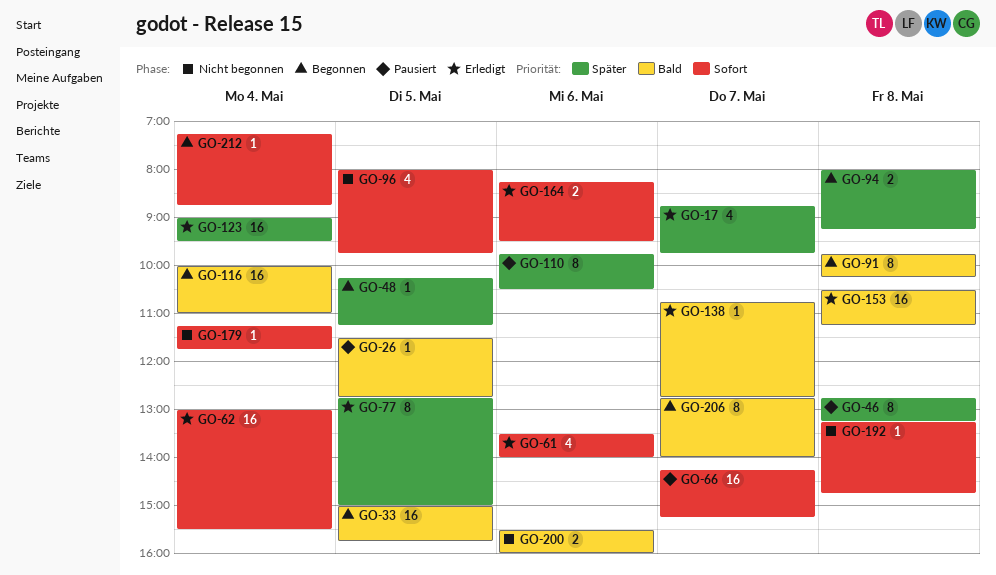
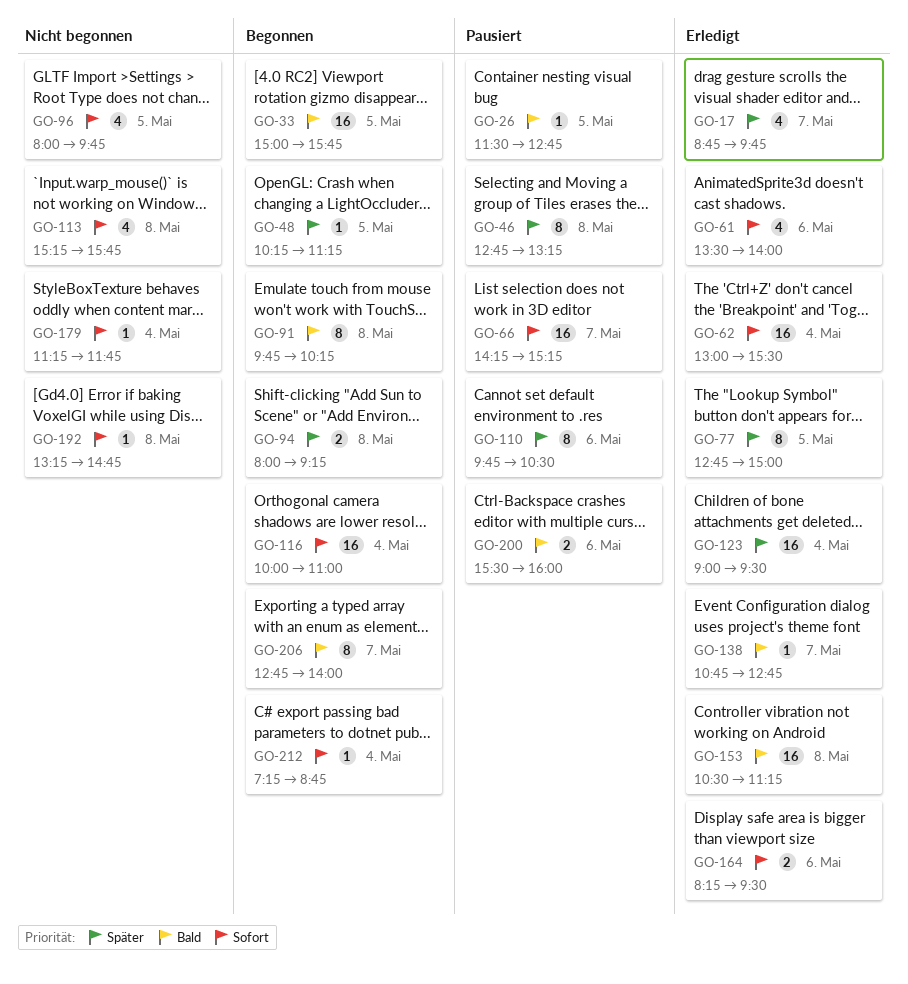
GO-113: none -> present
GO-116, priority: Bald -> Sofort
GO-200, status: Nicht begonnen -> Pausiert

